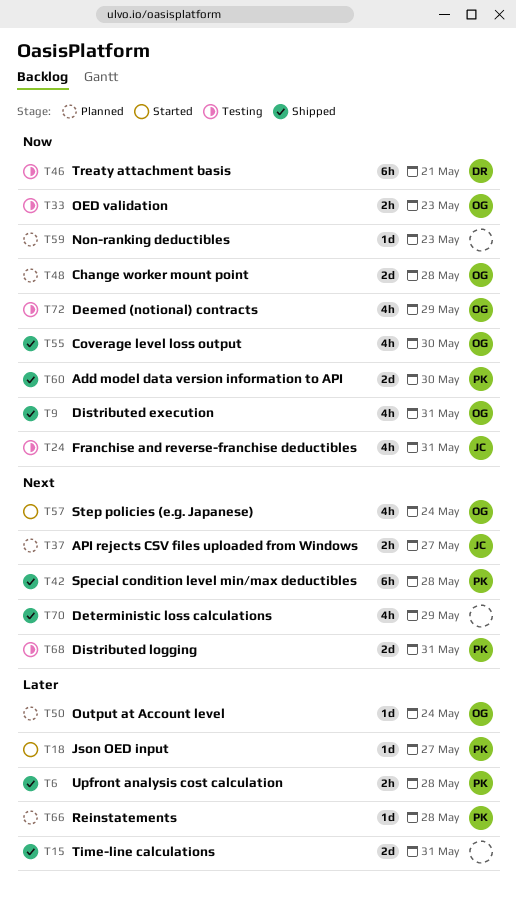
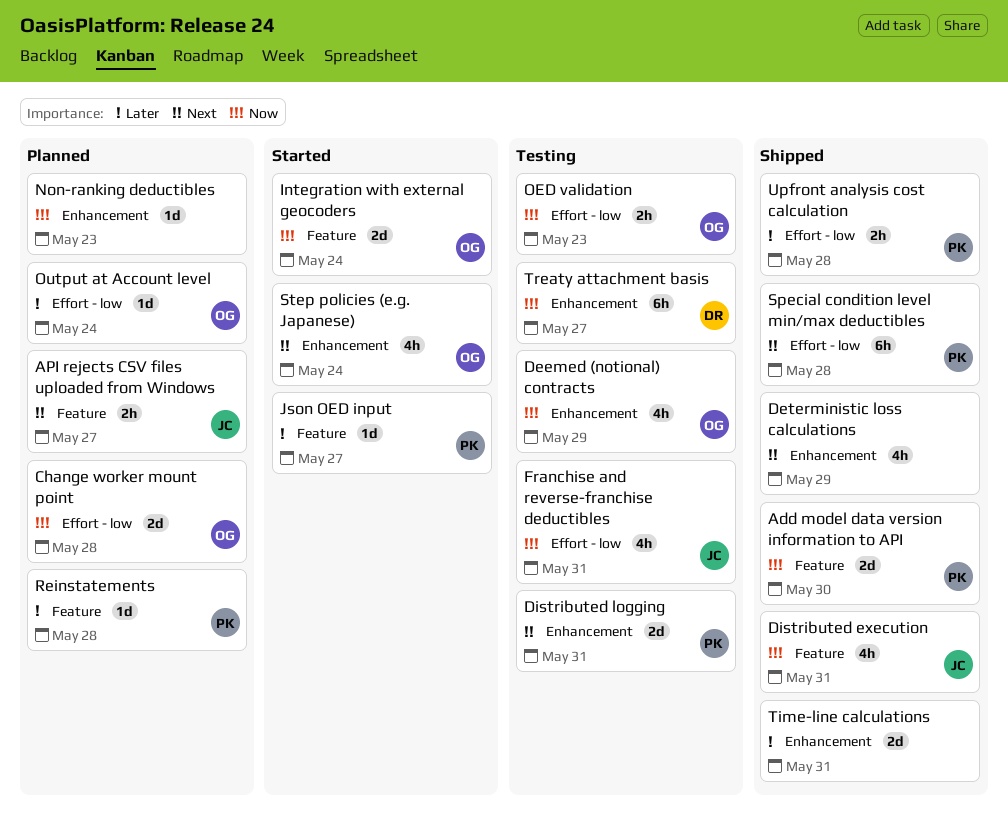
Coverage level loss output: present -> none
Distributed execution, owner: OG -> JC
Integration with external geocoders: none -> present
Treaty attachment basis, due: May 21 -> May 27

